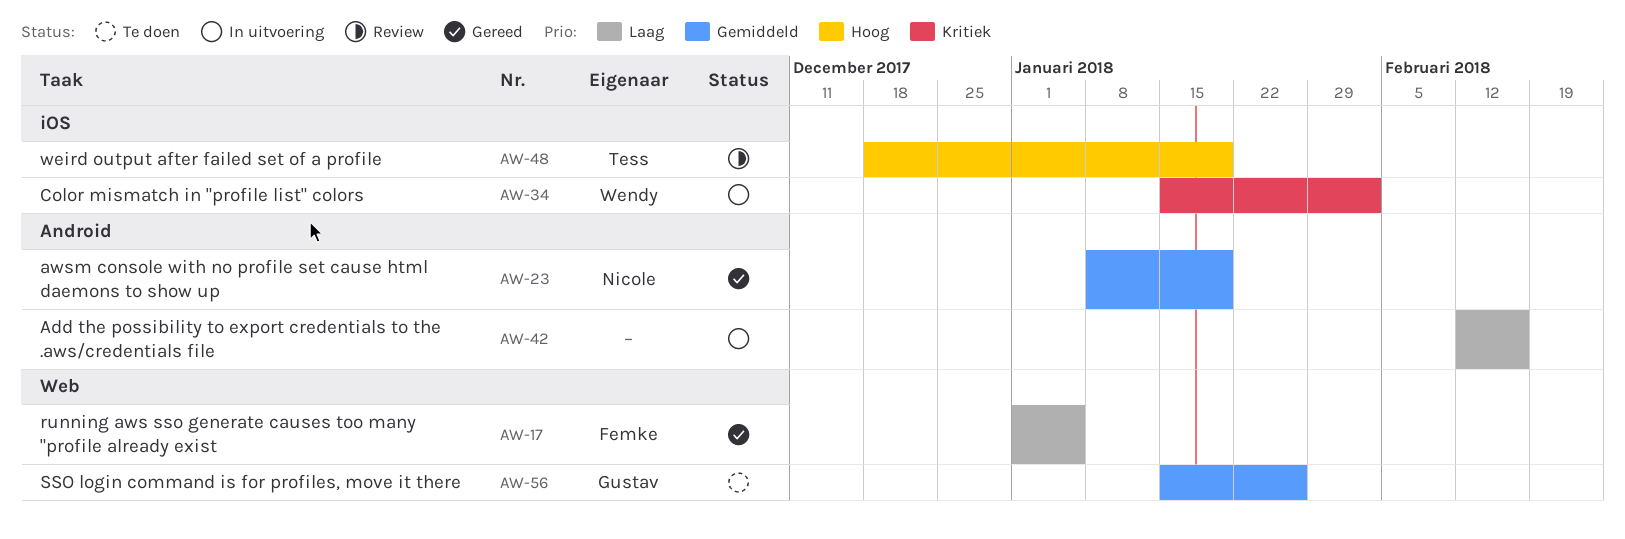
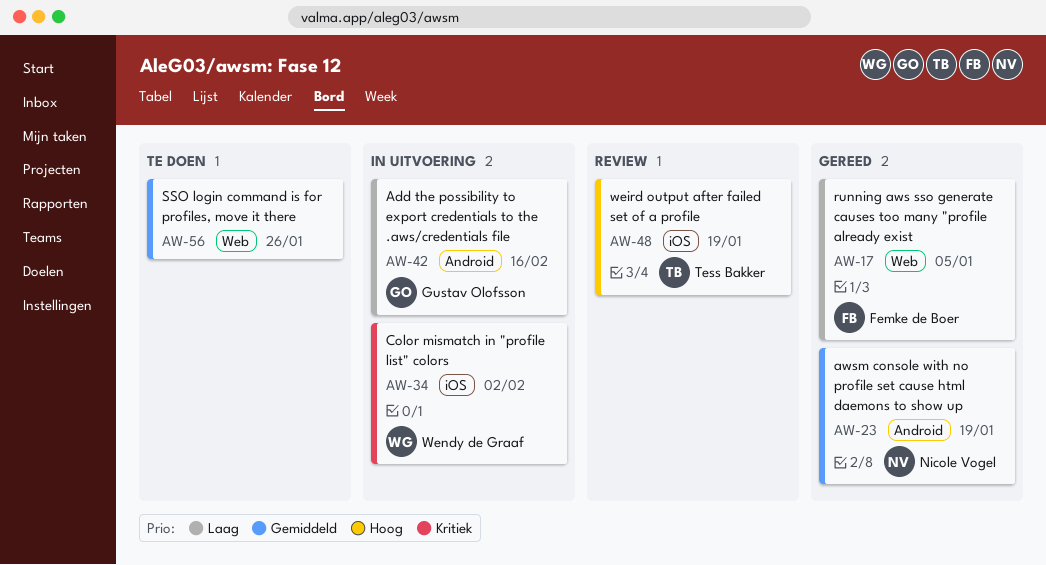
AW-42, owner: none -> Gustav Olofsson
AW-56, owner: Gustav Olofsson -> none

